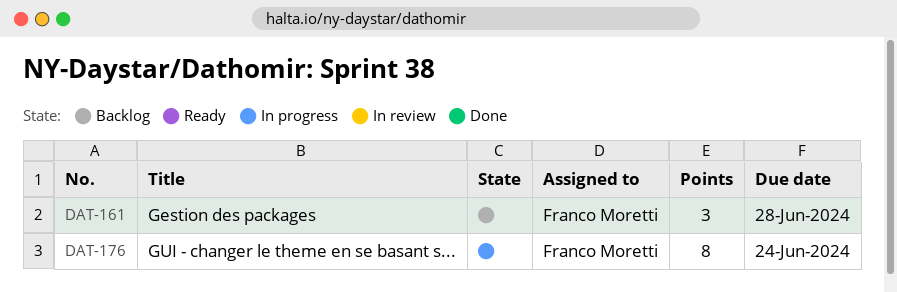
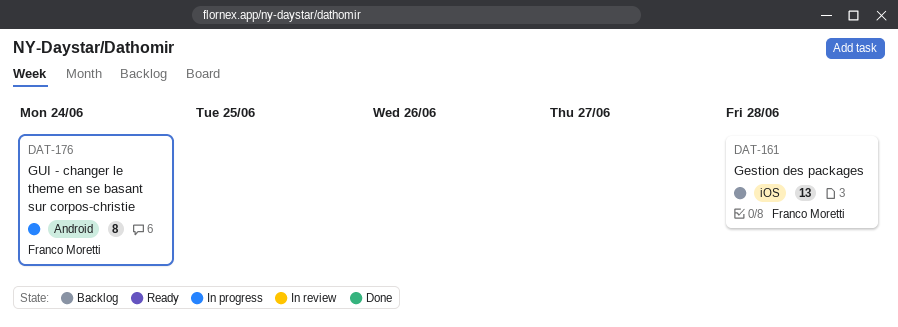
DAT-161, estimate: 3 -> 13

